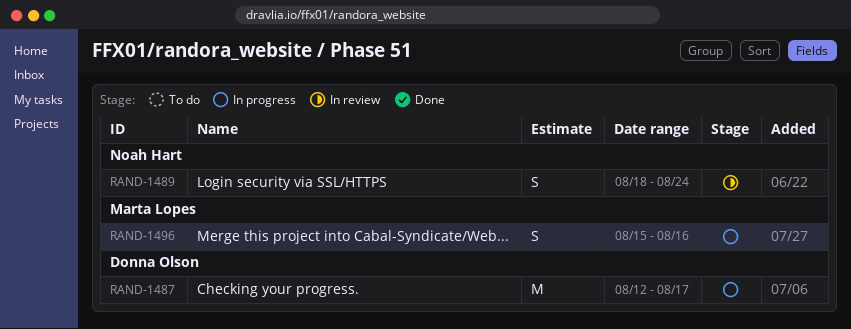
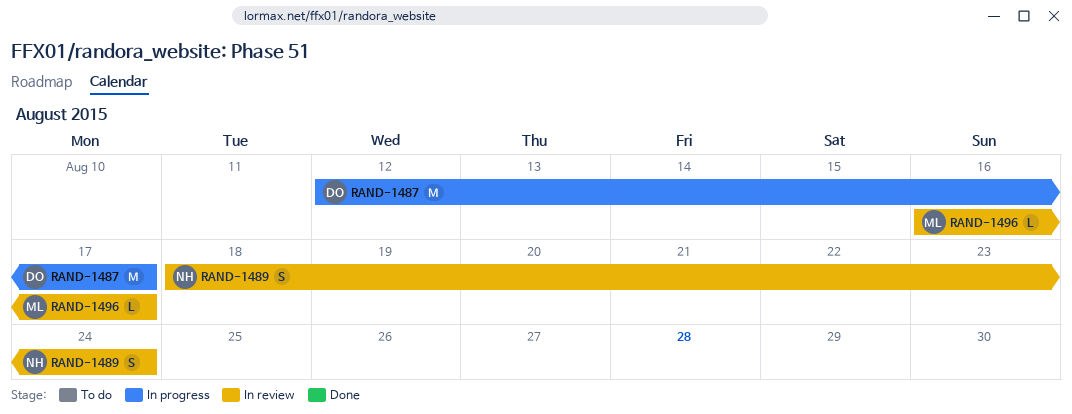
RAND-1496, status: In progress -> In review
RAND-1496, estimate: S -> L
RAND-1496, start: Aug 15 -> Aug 16
RAND-1496, due: Aug 16 -> Aug 17

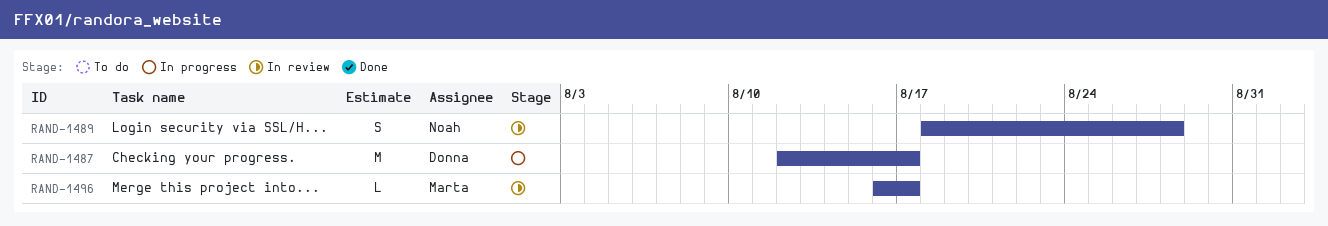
RAND-1489, due: Aug 24 -> Aug 28

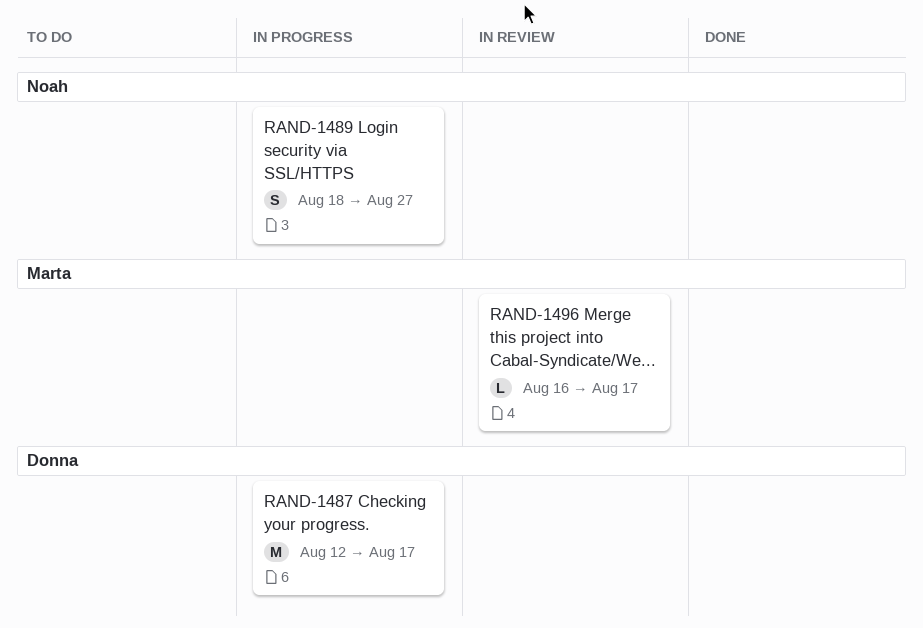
RAND-1489, status: In review -> In progress
RAND-1489, due: Aug 28 -> Aug 27

